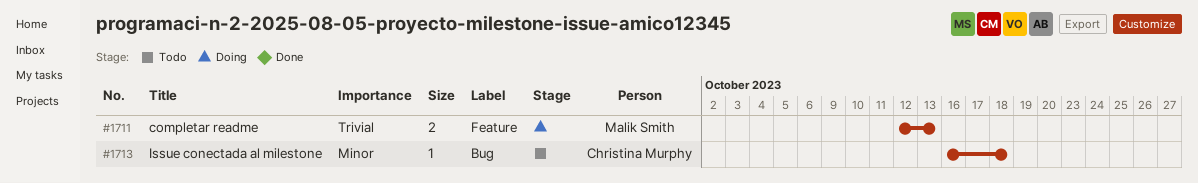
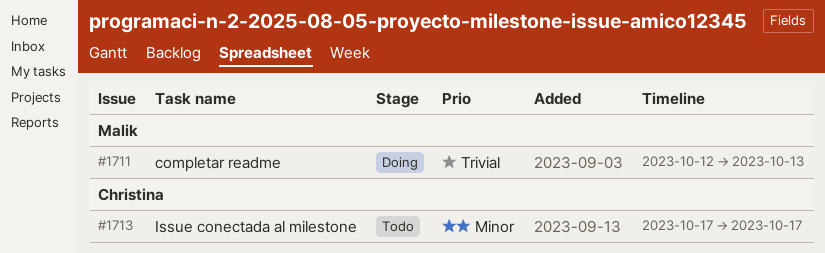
#1713, start: Oct 16 -> Oct 17
#1713, due: Oct 18 -> Oct 17

